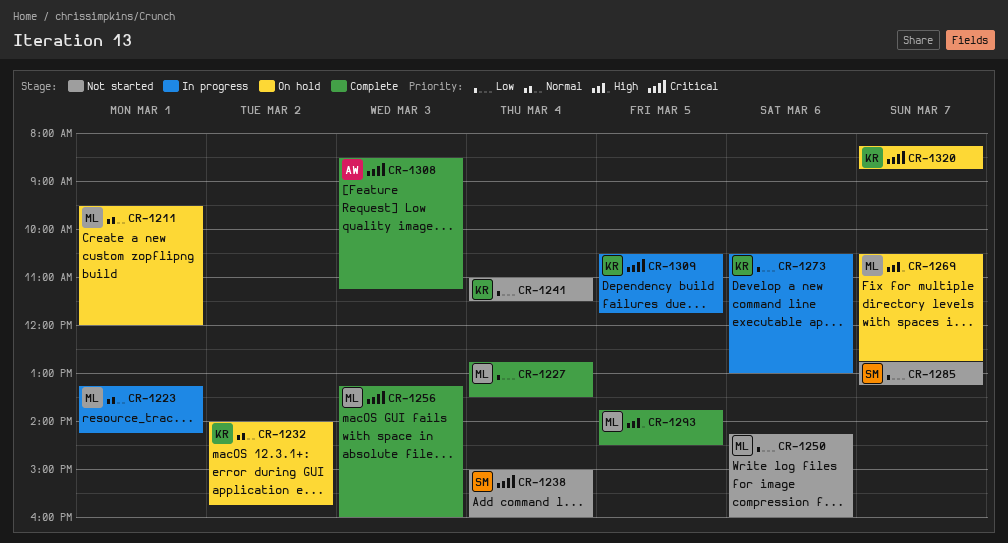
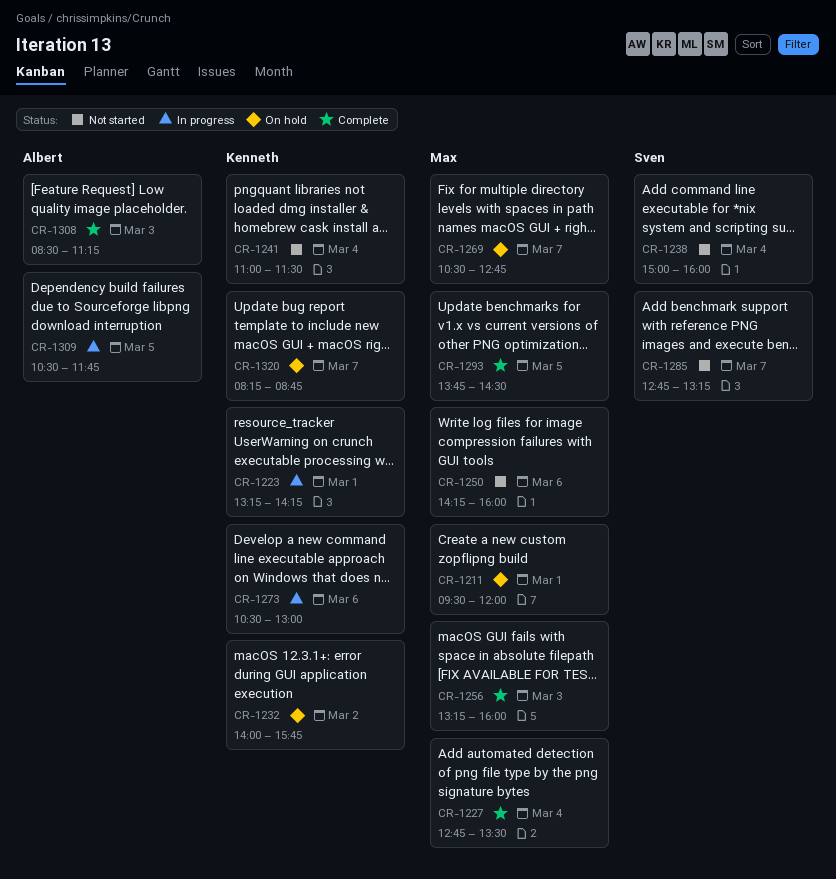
CR-1223, owner: Max -> Kenneth
CR-1309, owner: Kenneth -> Albert

